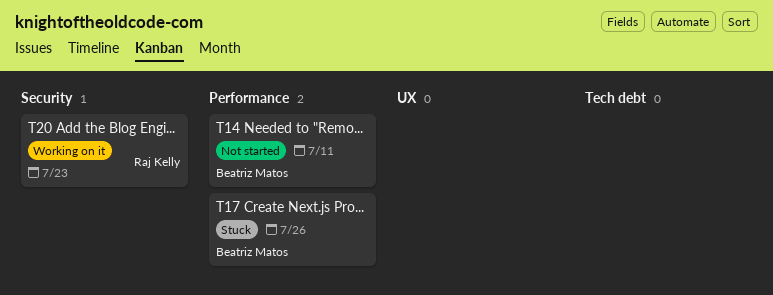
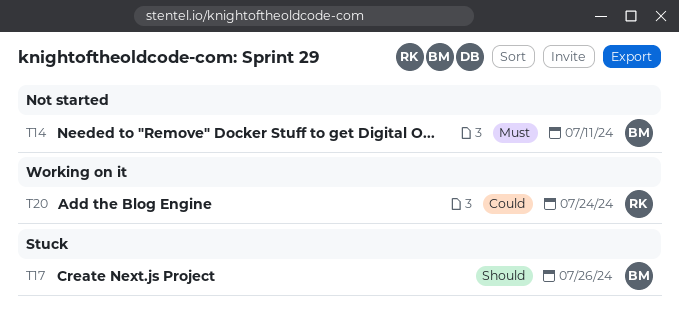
T20, due: Jul 23 -> Jul 24

